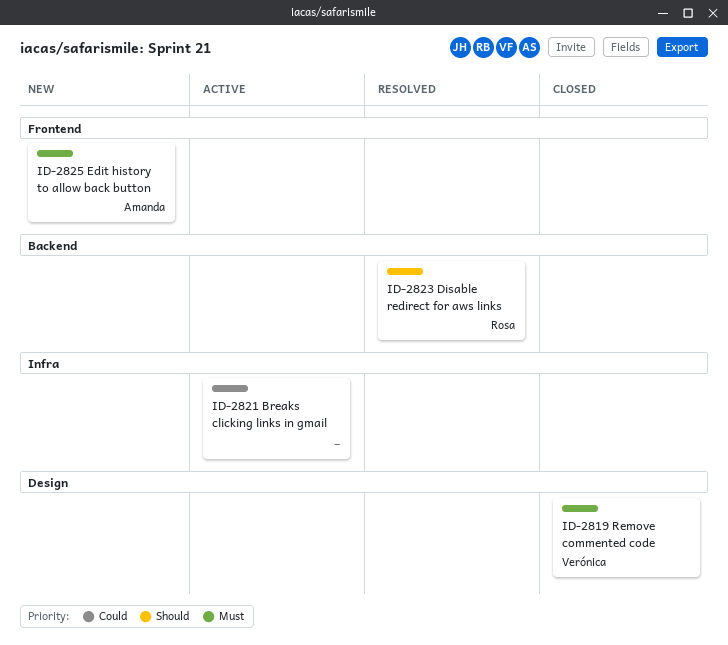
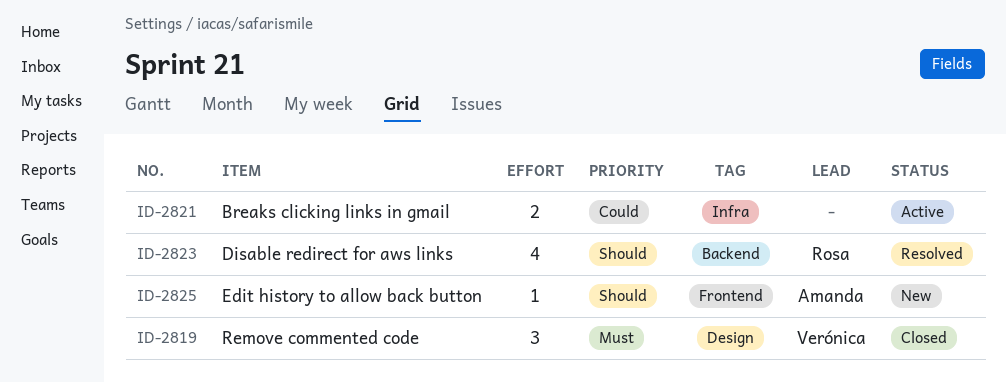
ID-2825, priority: Must -> Should

